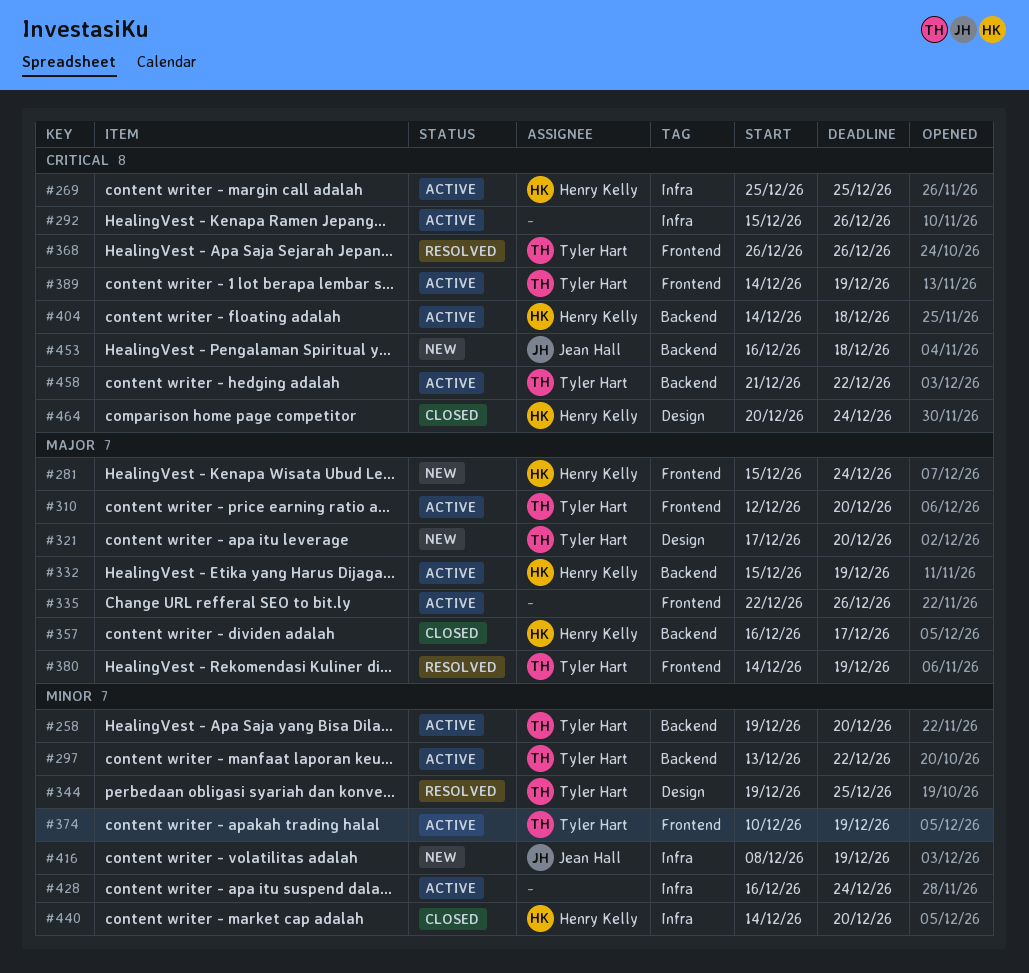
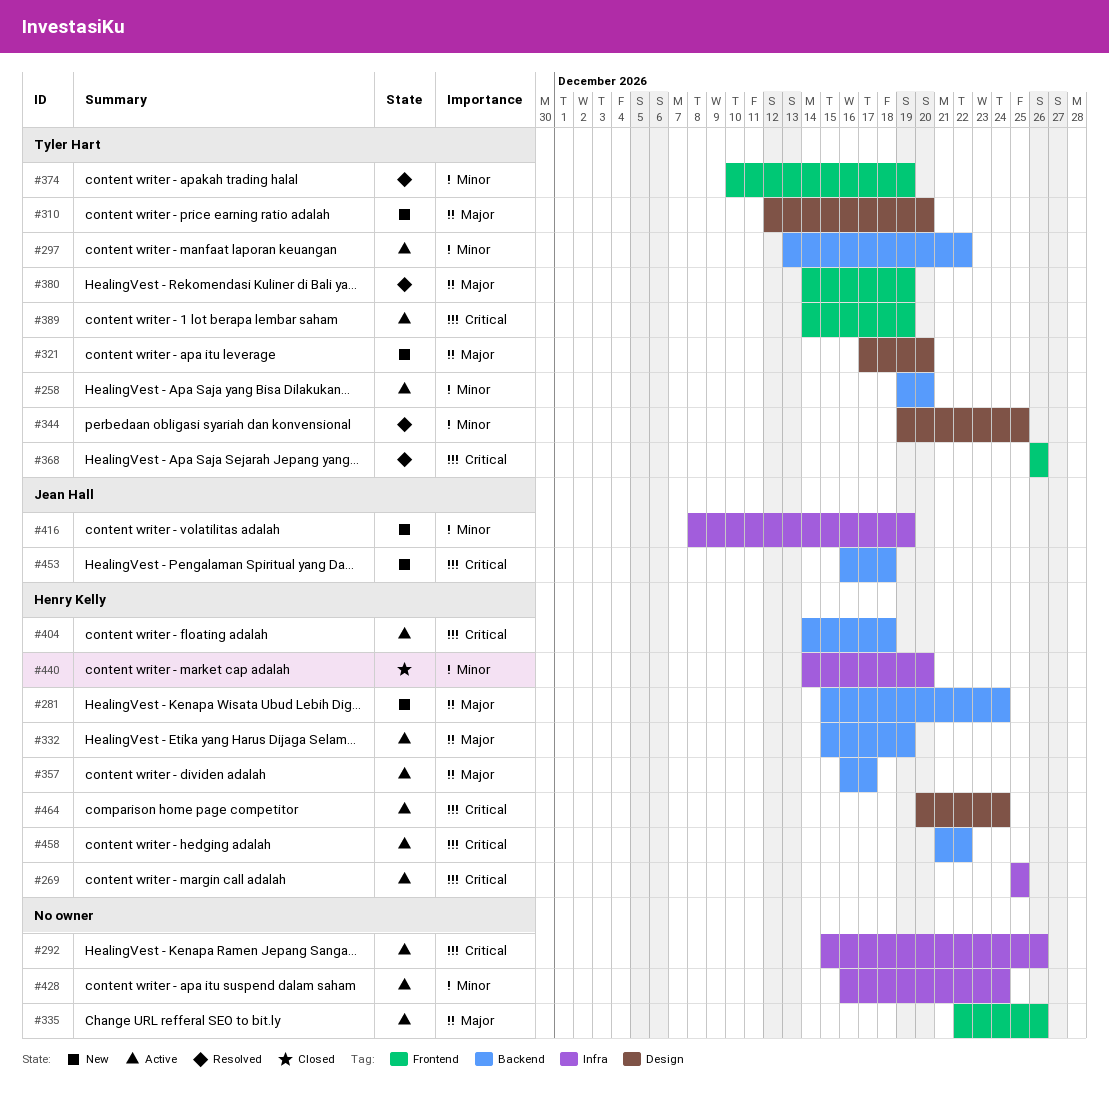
#281, label: Frontend -> Backend
#310, status: Active -> New
#310, label: Frontend -> Design
#357, status: Closed -> Active
#374, status: Active -> Resolved
#458, owner: Tyler Hart -> Henry Kelly
#464, status: Closed -> Active

